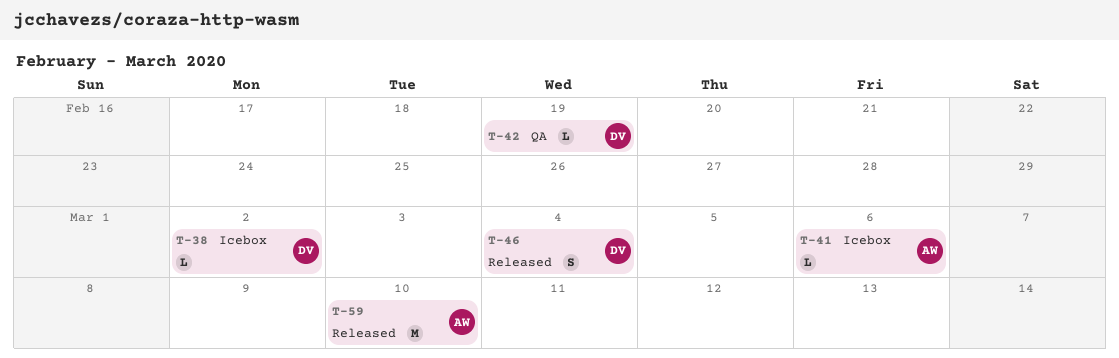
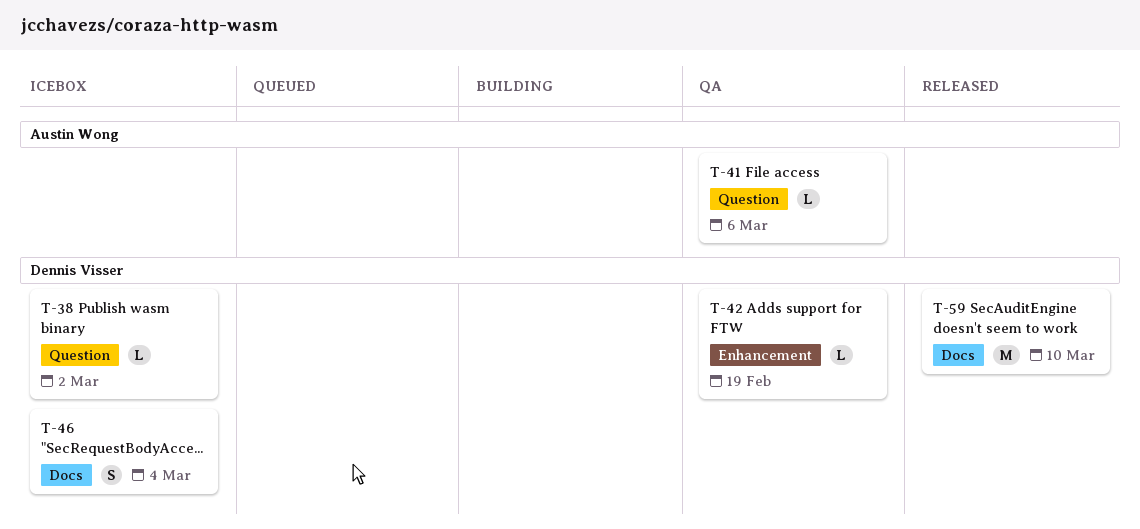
T-41, status: Icebox -> QA
T-46, status: Released -> Icebox
T-59, owner: Austin Wong -> Dennis Visser

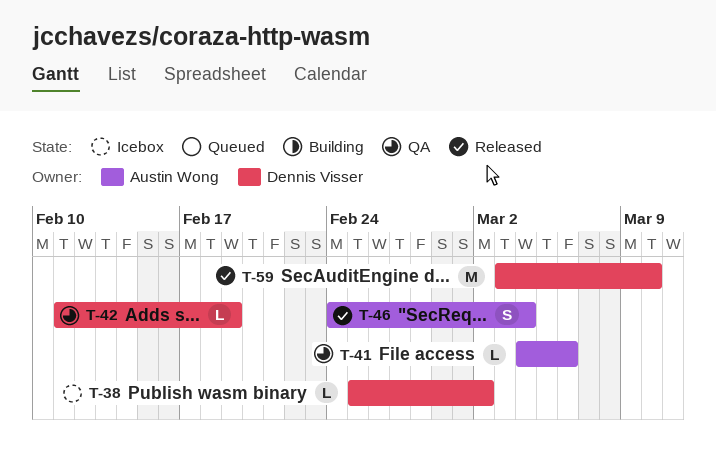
T-46, status: Icebox -> Released
T-46, owner: Dennis Visser -> Austin Wong

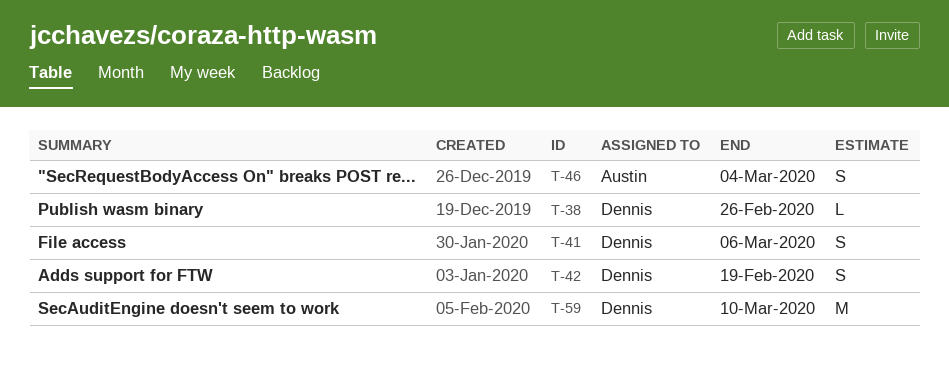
T-38, due: Mar 2 -> Feb 26
T-41, owner: Austin Wong -> Dennis Visser
T-41, estimate: L -> S
T-42, estimate: L -> S

